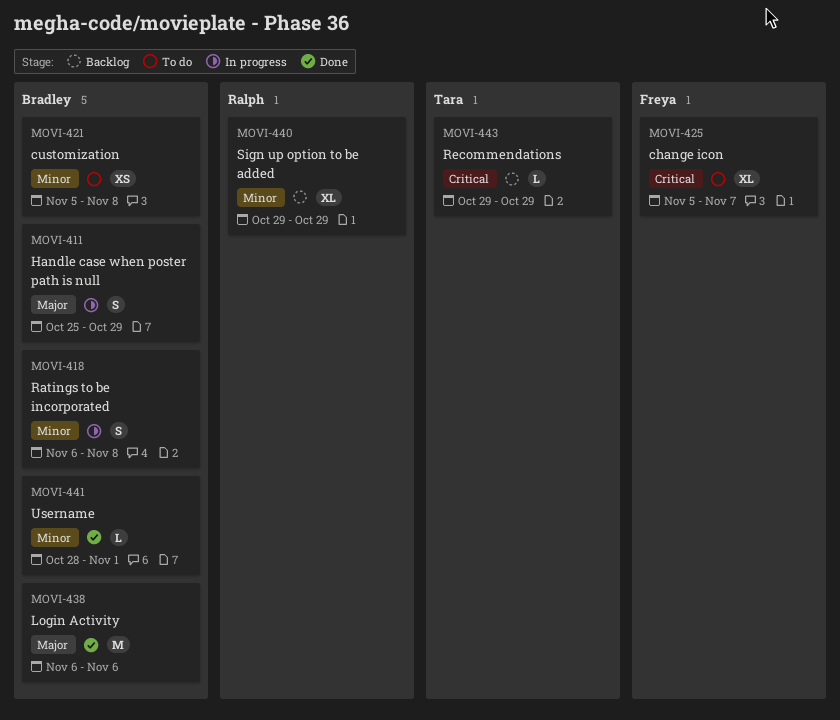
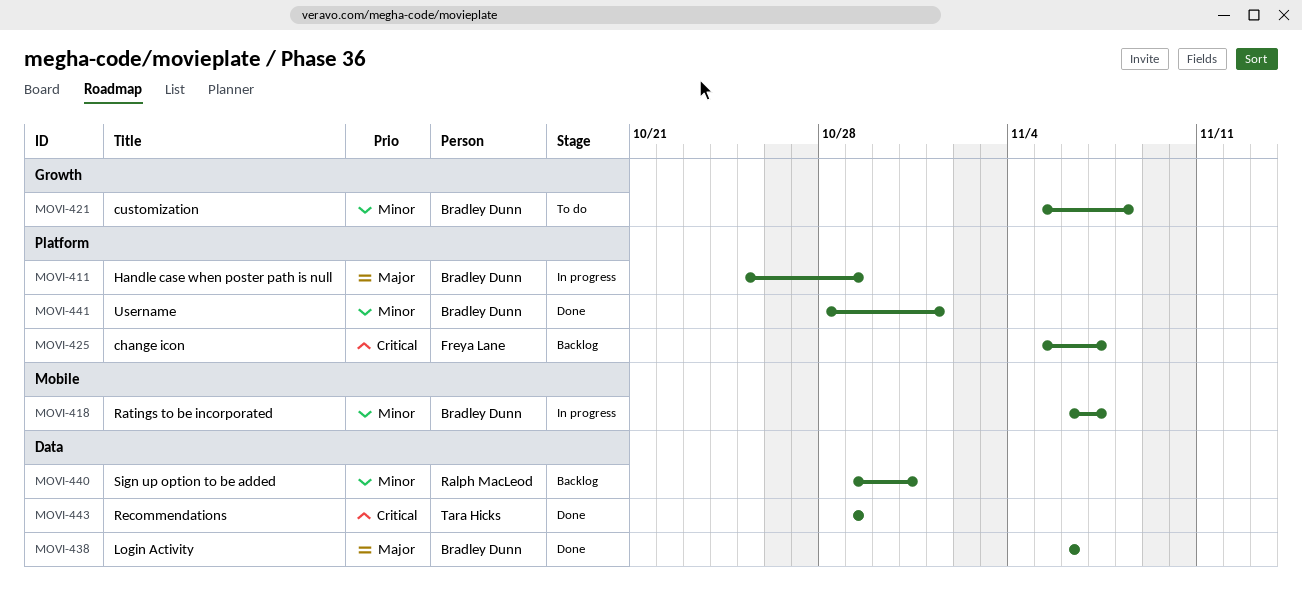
MOVI-418, due: Nov 8 -> Nov 7
MOVI-425, status: To do -> Backlog
MOVI-440, due: Oct 29 -> Oct 31
MOVI-443, status: Backlog -> Done

